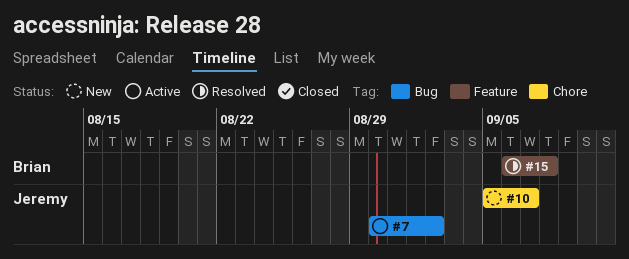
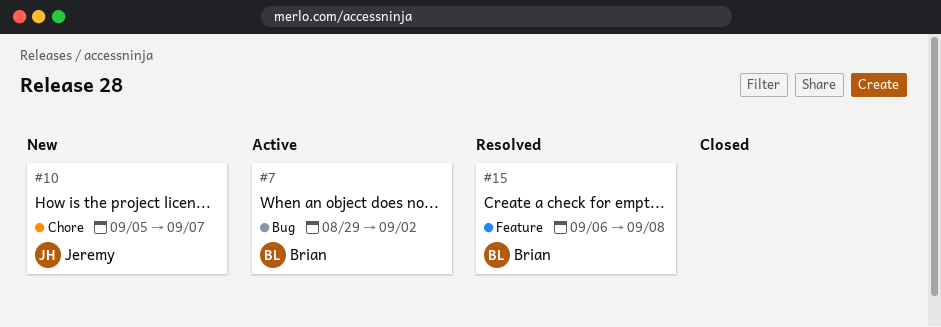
#7, owner: Jeremy -> Brian
#7, start: Aug 30 -> Aug 29

